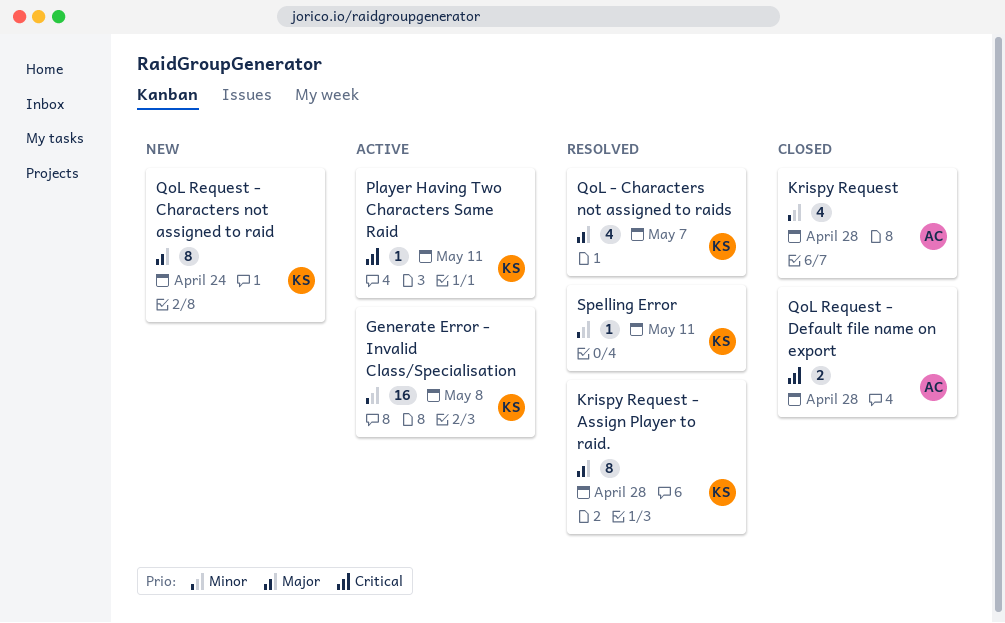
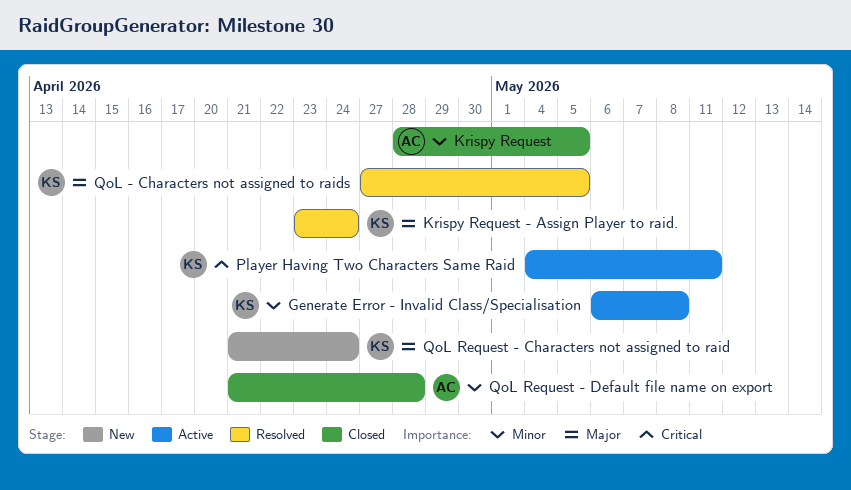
Krispy Request, due: Apr 28 -> May 5
Krispy Request - Assign Player to raid., due: Apr 28 -> Apr 24
QoL - Characters not assigned to raids, due: May 7 -> May 5
QoL Request - Default file name on export, priority: Critical -> Minor
Spelling Error: present -> none

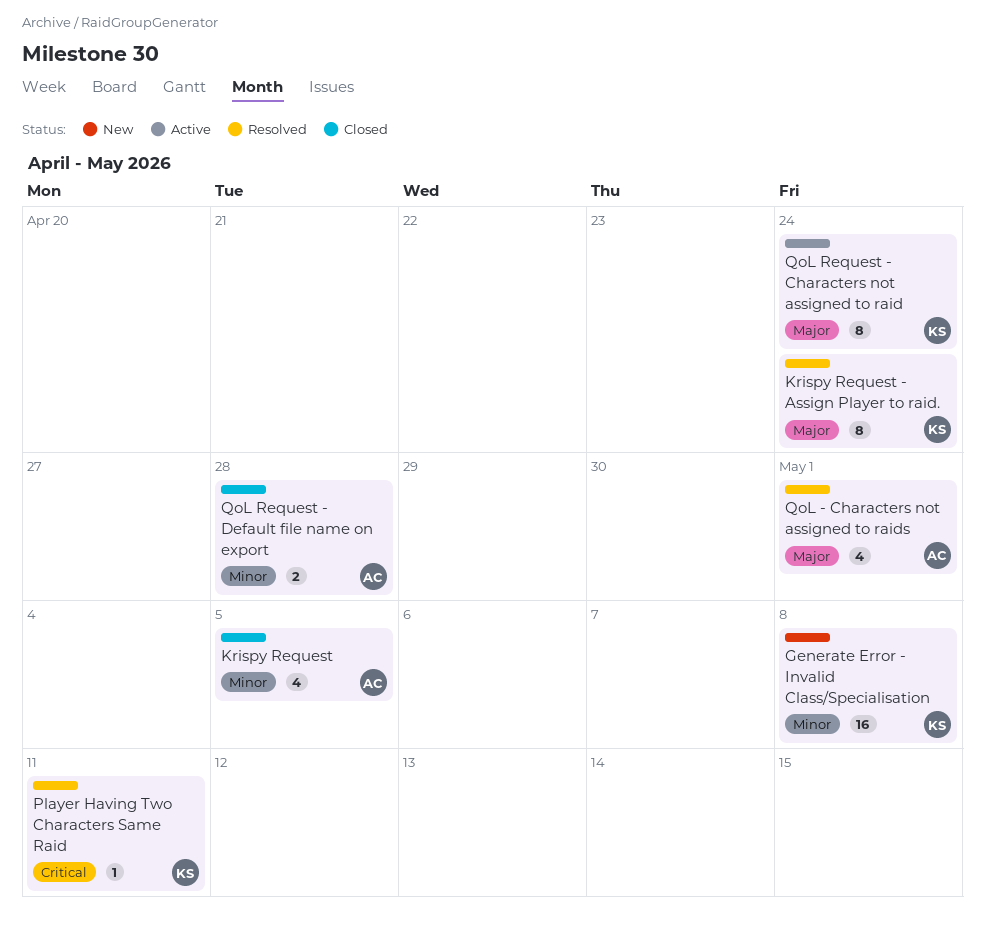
Generate Error - Invalid Class/Specialisation, status: Active -> New
Player Having Two Characters Same Raid, status: Active -> Resolved
QoL - Characters not assigned to raids, owner: KS -> AC
QoL - Characters not assigned to raids, due: May 5 -> May 1
QoL Request - Characters not assigned to raid, status: New -> Active

